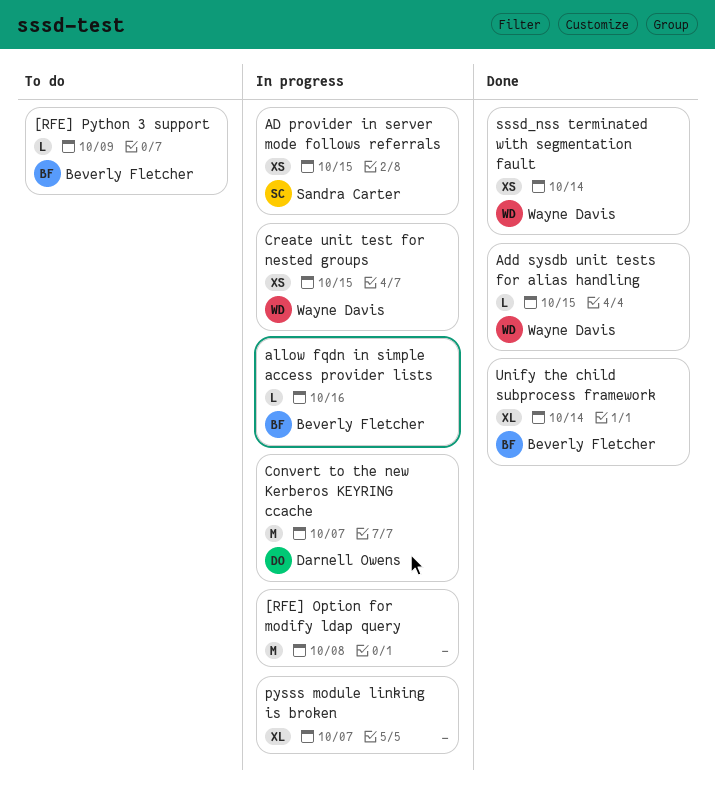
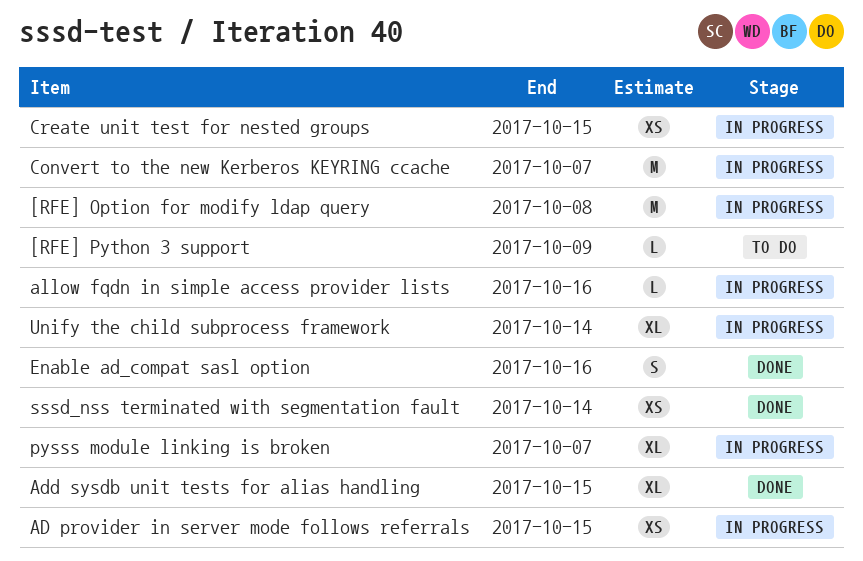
Add sysdb unit tests for alias handling, estimate: L -> XL
Enable ad_compat sasl option: none -> present
Unify the child subprocess framework, status: Done -> In progress

